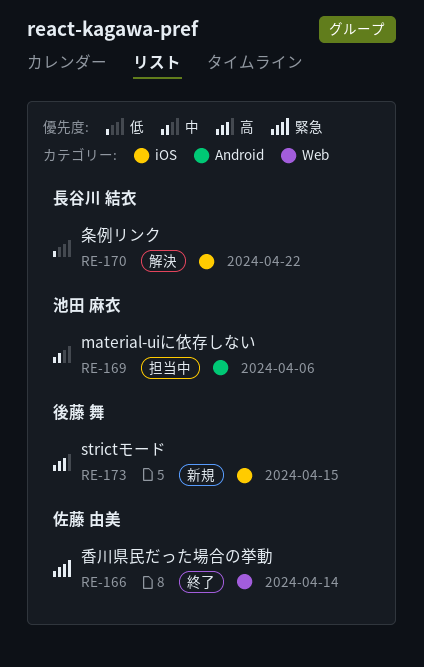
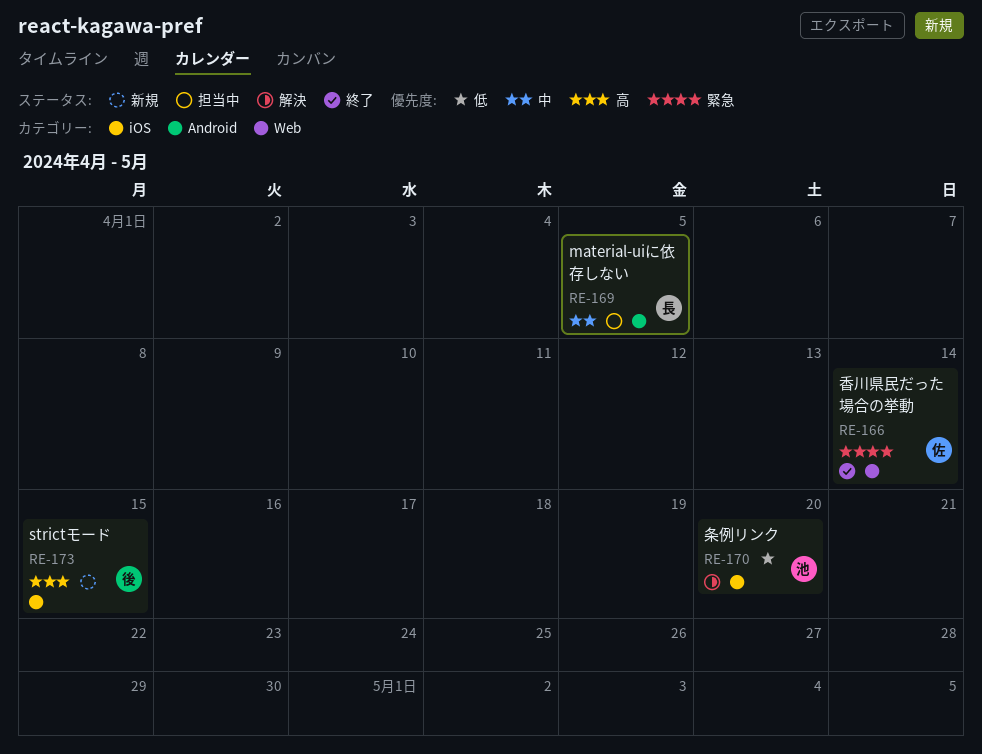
RE-169, owner: 池田 麻衣 -> 長谷川 結衣
RE-169, due: Apr 6 -> Apr 5
RE-170, owner: 長谷川 結衣 -> 池田 麻衣
RE-170, due: Apr 22 -> Apr 20

